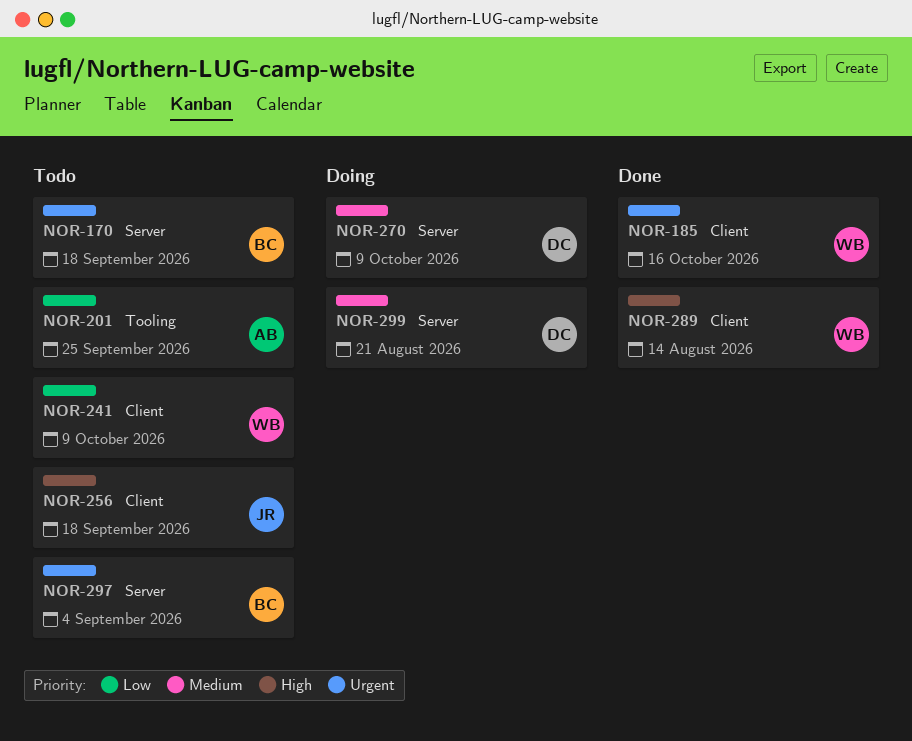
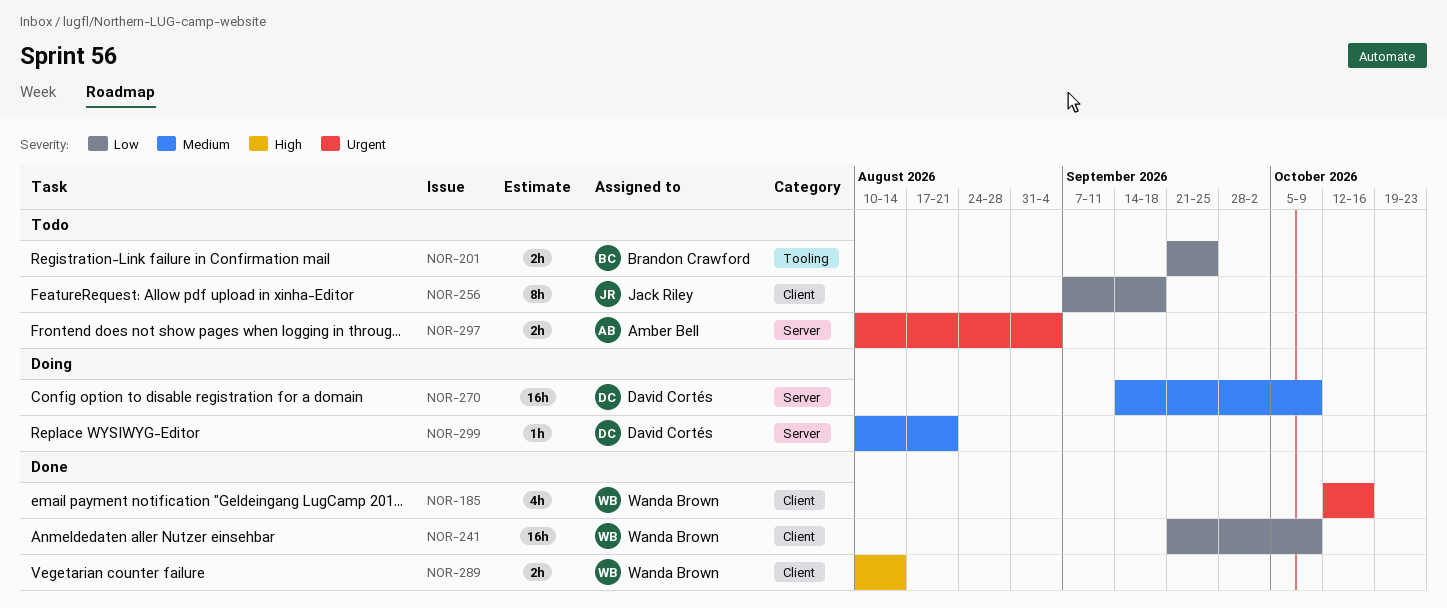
NOR-170: present -> none
NOR-201, owner: Amber Bell -> Brandon Crawford
NOR-241, status: Todo -> Done
NOR-256, priority: High -> Low
NOR-297, owner: Brandon Crawford -> Amber Bell

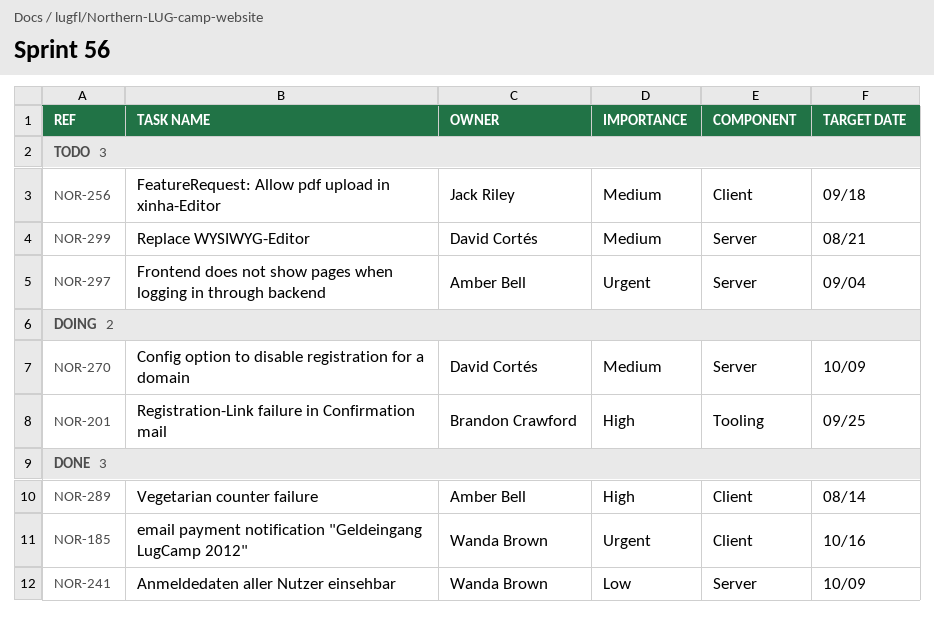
NOR-201, status: Todo -> Doing
NOR-201, priority: Low -> High
NOR-241, label: Client -> Server
NOR-256, priority: Low -> Medium
NOR-289, owner: Wanda Brown -> Amber Bell
NOR-299, status: Doing -> Todo

